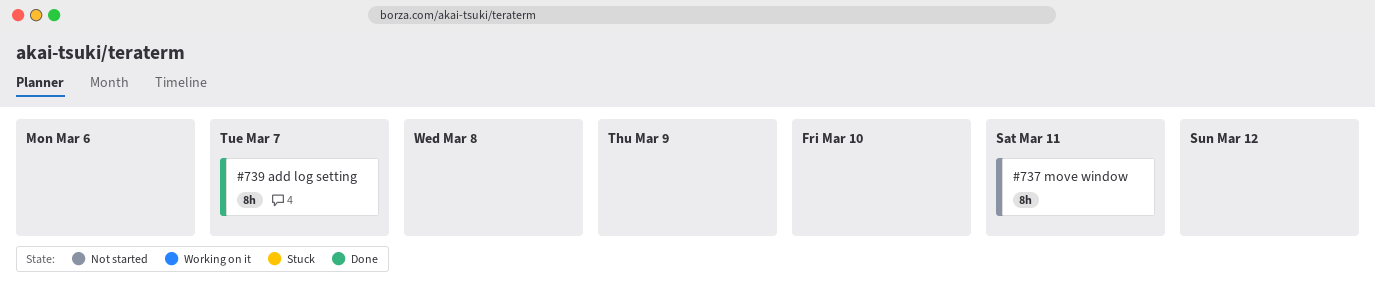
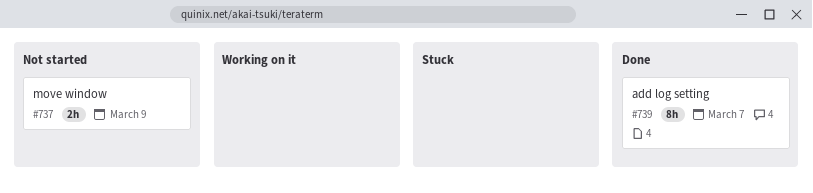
#737, estimate: 8h -> 2h
#737, due: Mar 11 -> Mar 9

